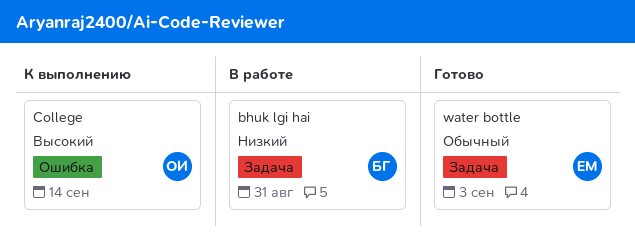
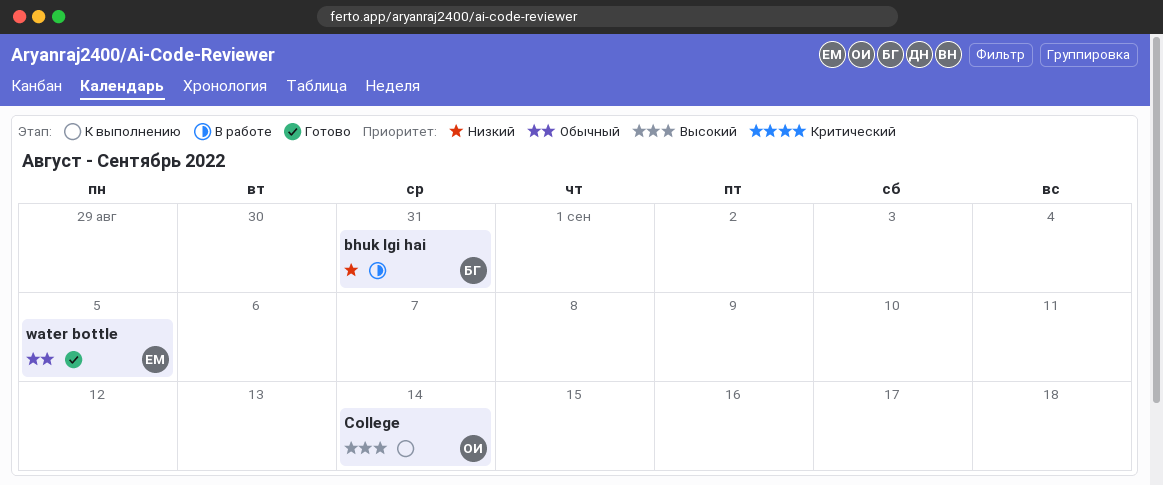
water bottle, due: Sep 3 -> Sep 5

